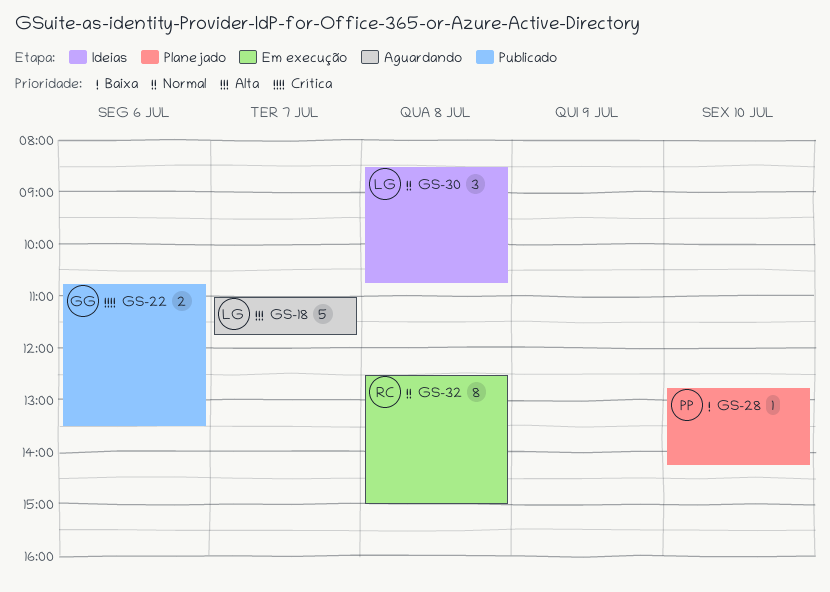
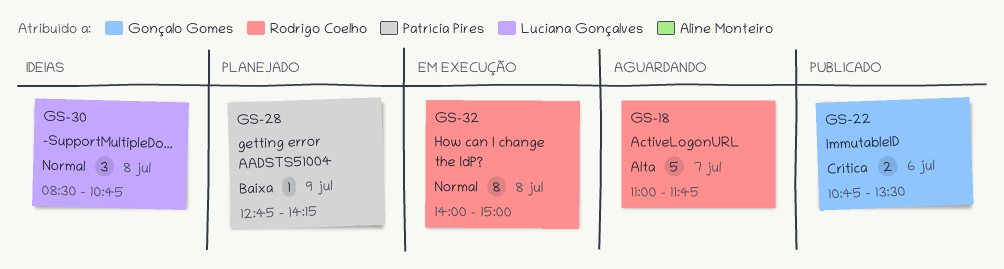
GS-18, owner: Luciana Gonçalves -> Rodrigo Coelho
GS-28, day: Jul 10 -> Jul 9
GS-32, begins: 12:30 -> 14:00

